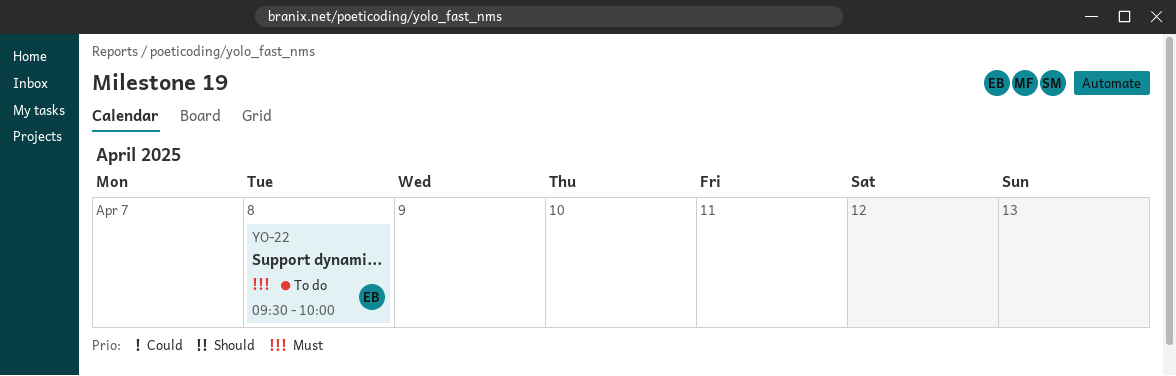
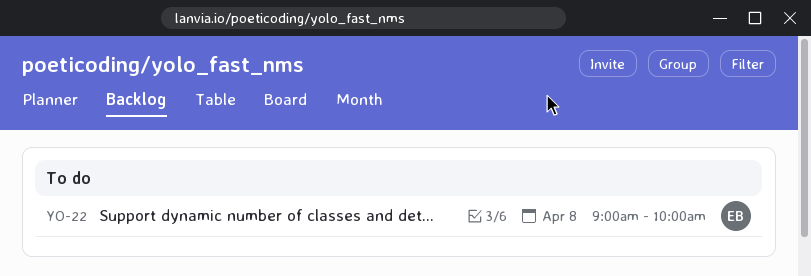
YO-22, begins: 09:30 -> 09:00

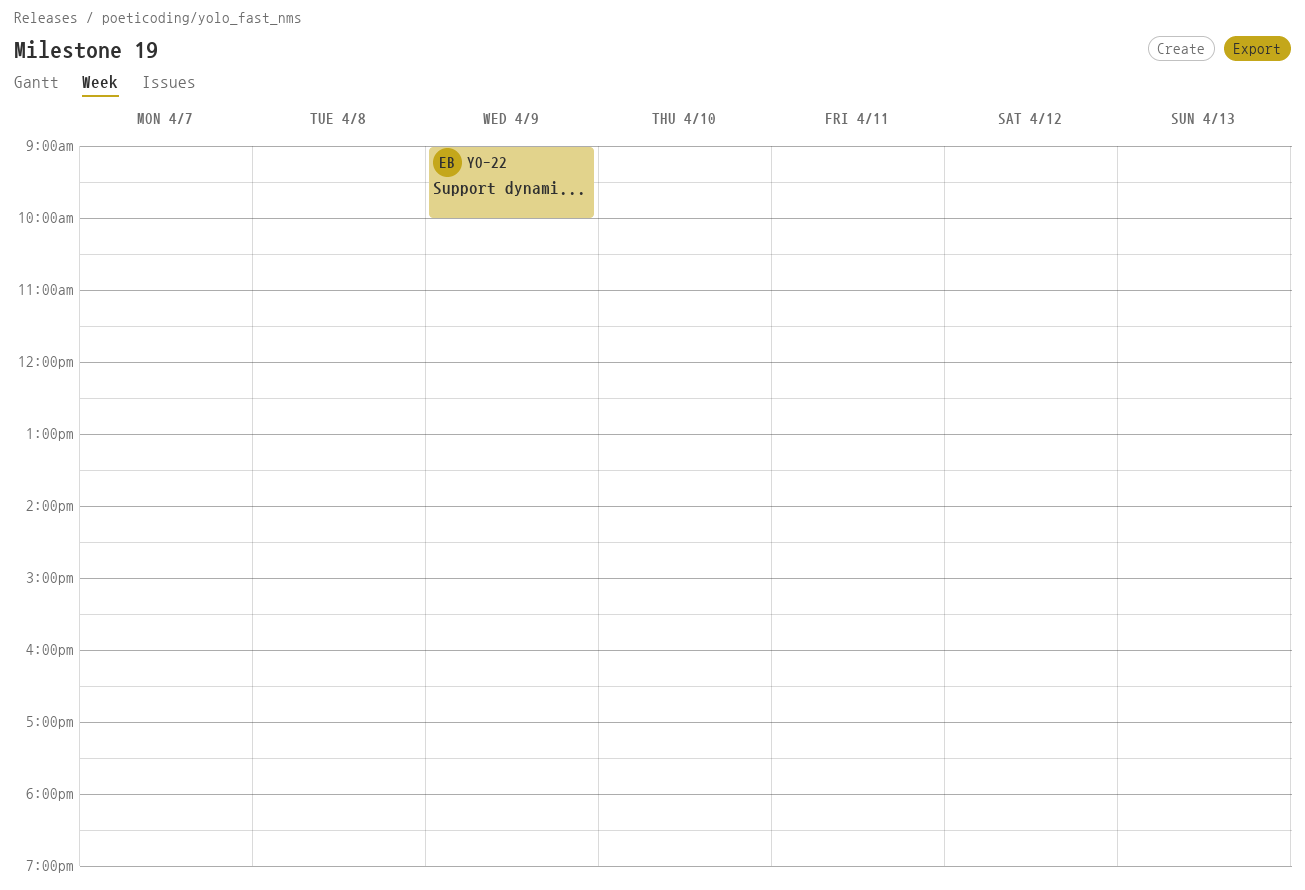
YO-22, day: Apr 8 -> Apr 9

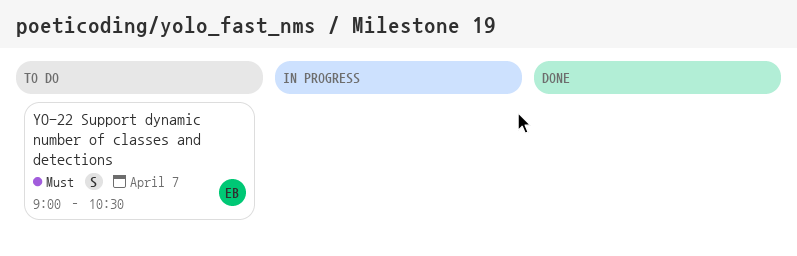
YO-22, day: Apr 9 -> Apr 7
YO-22, ends: 10:00 -> 10:30

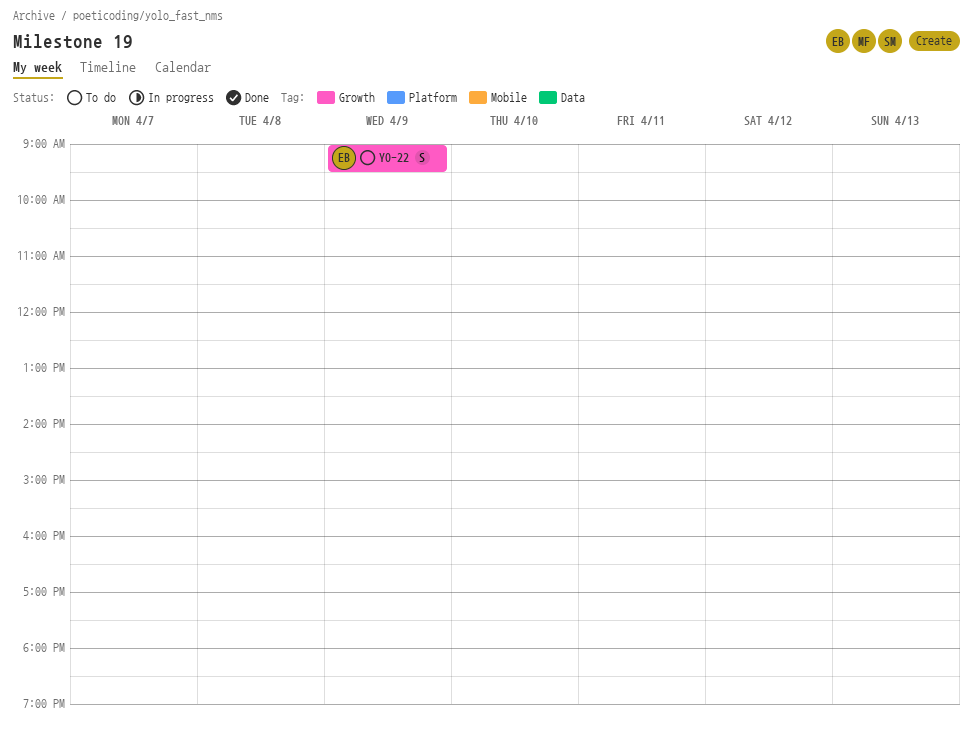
YO-22, day: Apr 7 -> Apr 9
YO-22, ends: 10:30 -> 09:30

